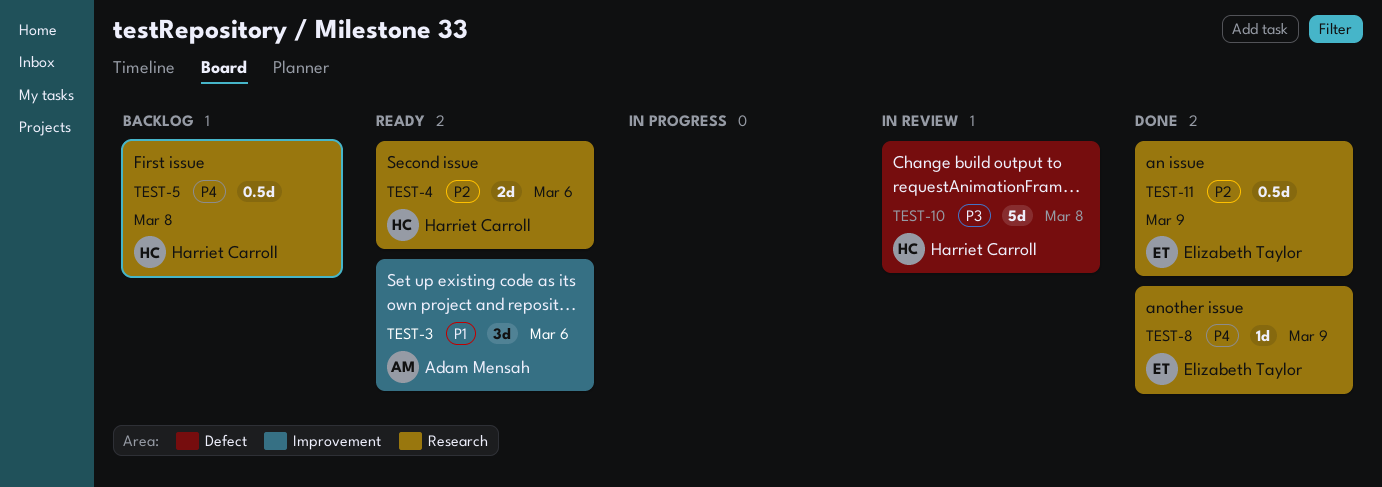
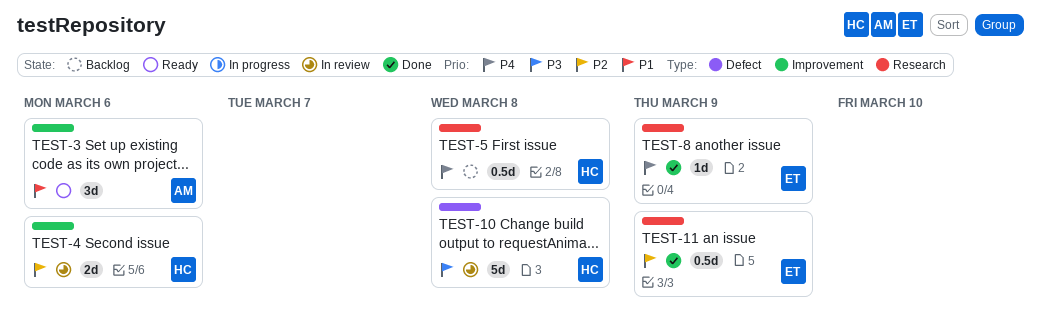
TEST-4, status: Ready -> In review
TEST-4, label: Research -> Improvement

